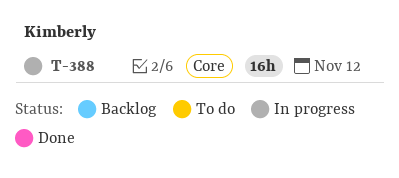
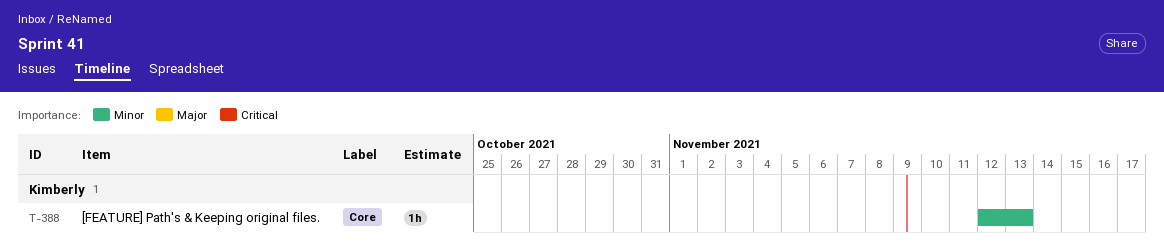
T-388, estimate: 16h -> 1h
T-388, due: Nov 12 -> Nov 13

